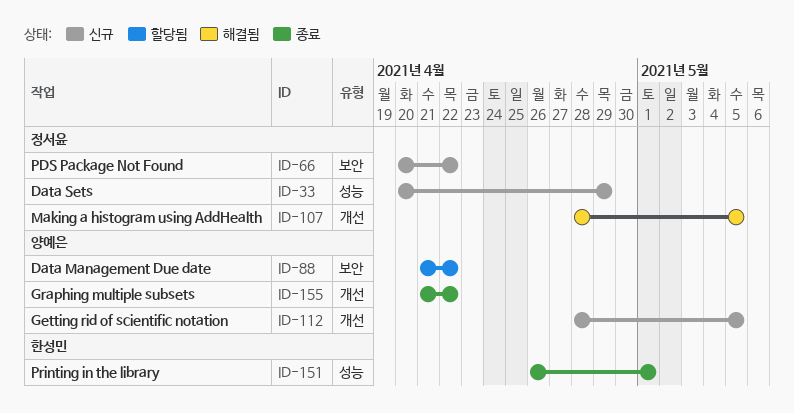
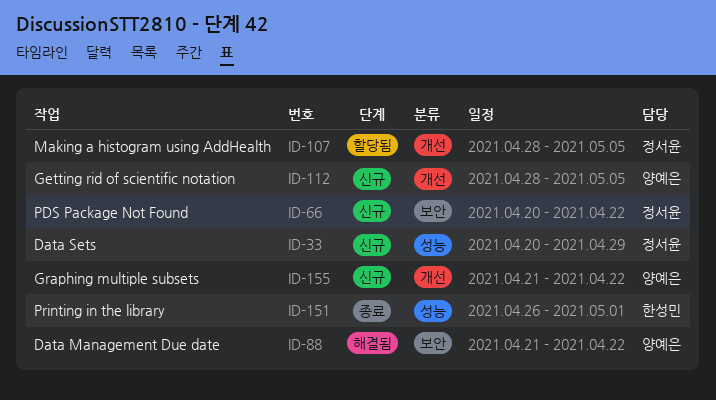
ID-88, status: 할당됨 -> 해결됨
ID-107, status: 해결됨 -> 할당됨
ID-155, status: 종료 -> 신규

